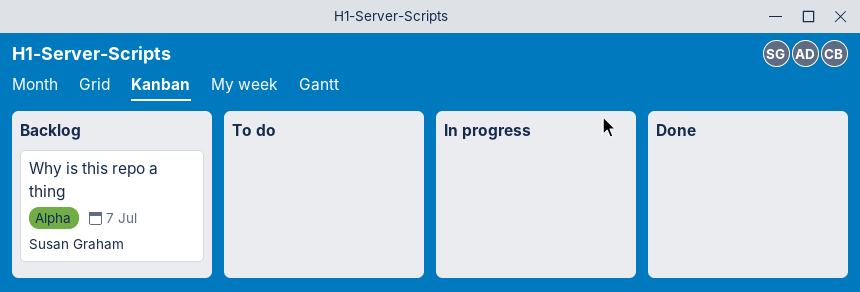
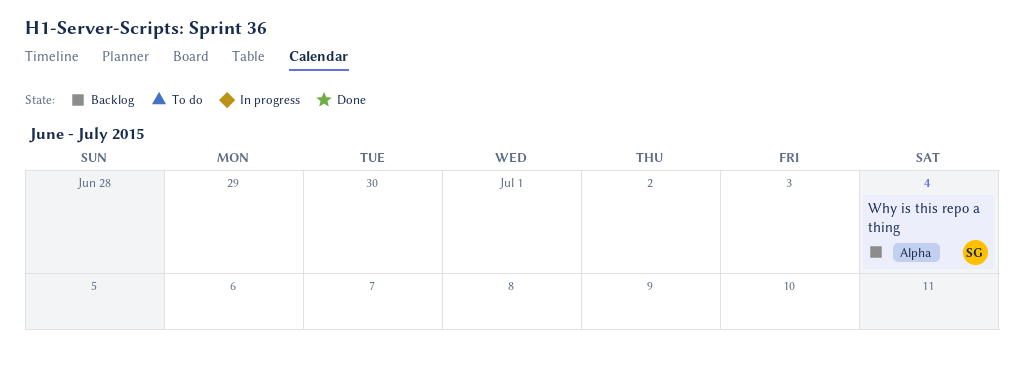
Why is this repo a thing, due: Jul 7 -> Jul 4

